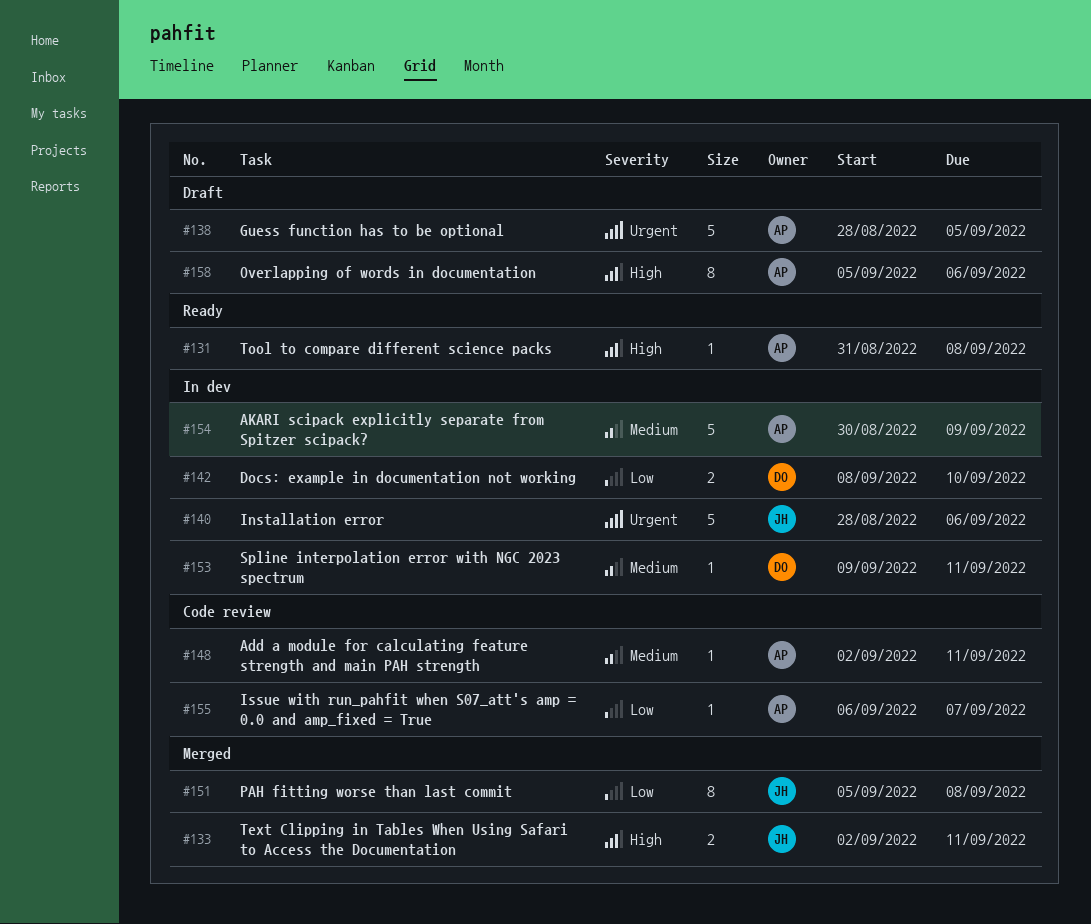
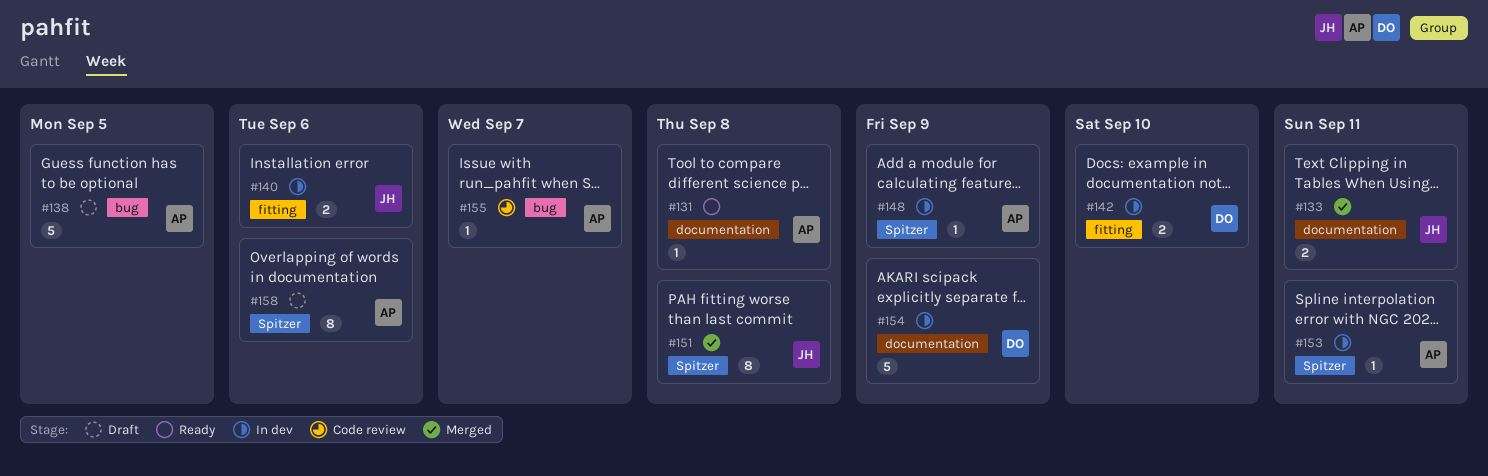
#140, estimate: 5 -> 2
#148, status: Code review -> In dev
#148, due: Sep 11 -> Sep 9
#153, owner: DO -> AP
#154, owner: AP -> DO

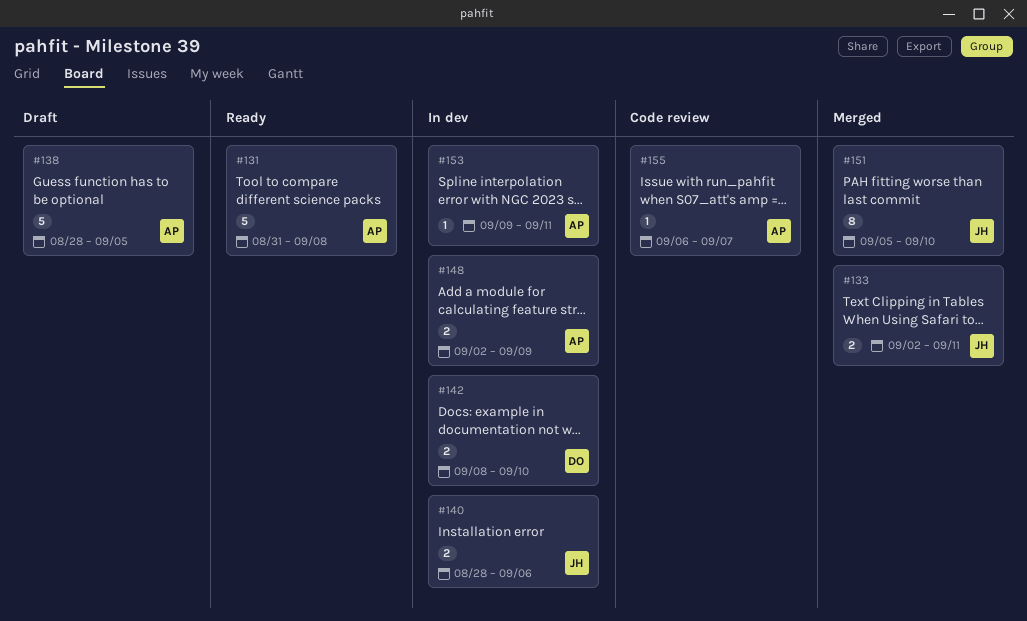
#131, estimate: 1 -> 5
#148, estimate: 1 -> 2
#151, due: Sep 8 -> Sep 10
#154: present -> none
#158: present -> none

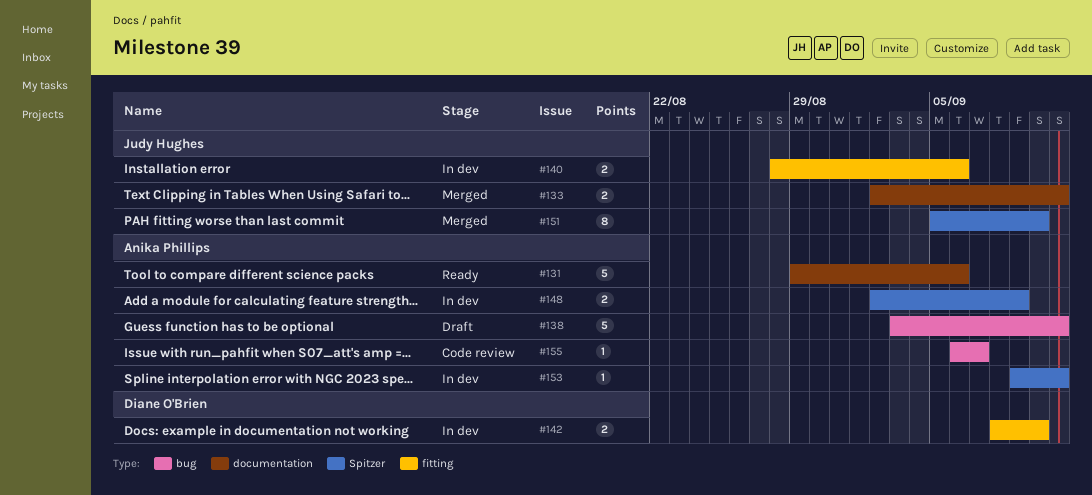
#131, start: Aug 31 -> Aug 29
#131, due: Sep 8 -> Sep 6
#138, start: Aug 28 -> Sep 3
#138, due: Sep 5 -> Sep 11

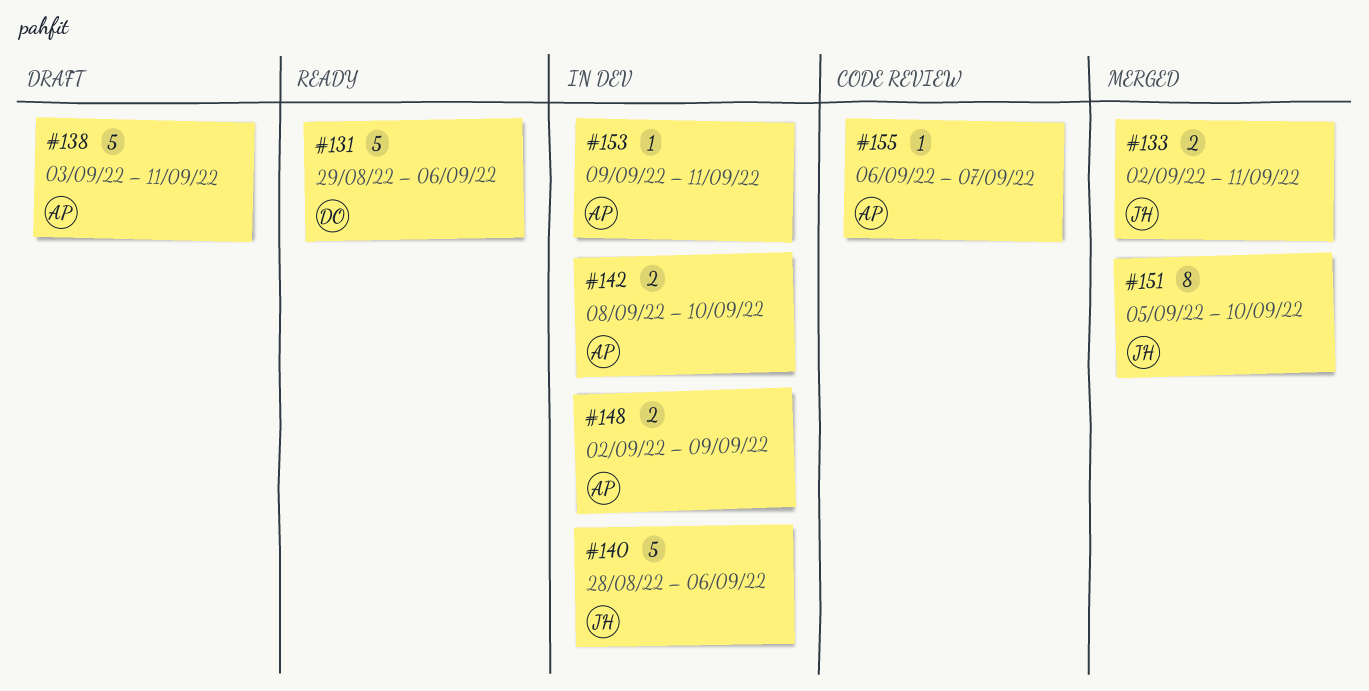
#131, owner: Anika Phillips -> Diane O'Brien
#140, estimate: 2 -> 5
#142, owner: Diane O'Brien -> Anika Phillips

